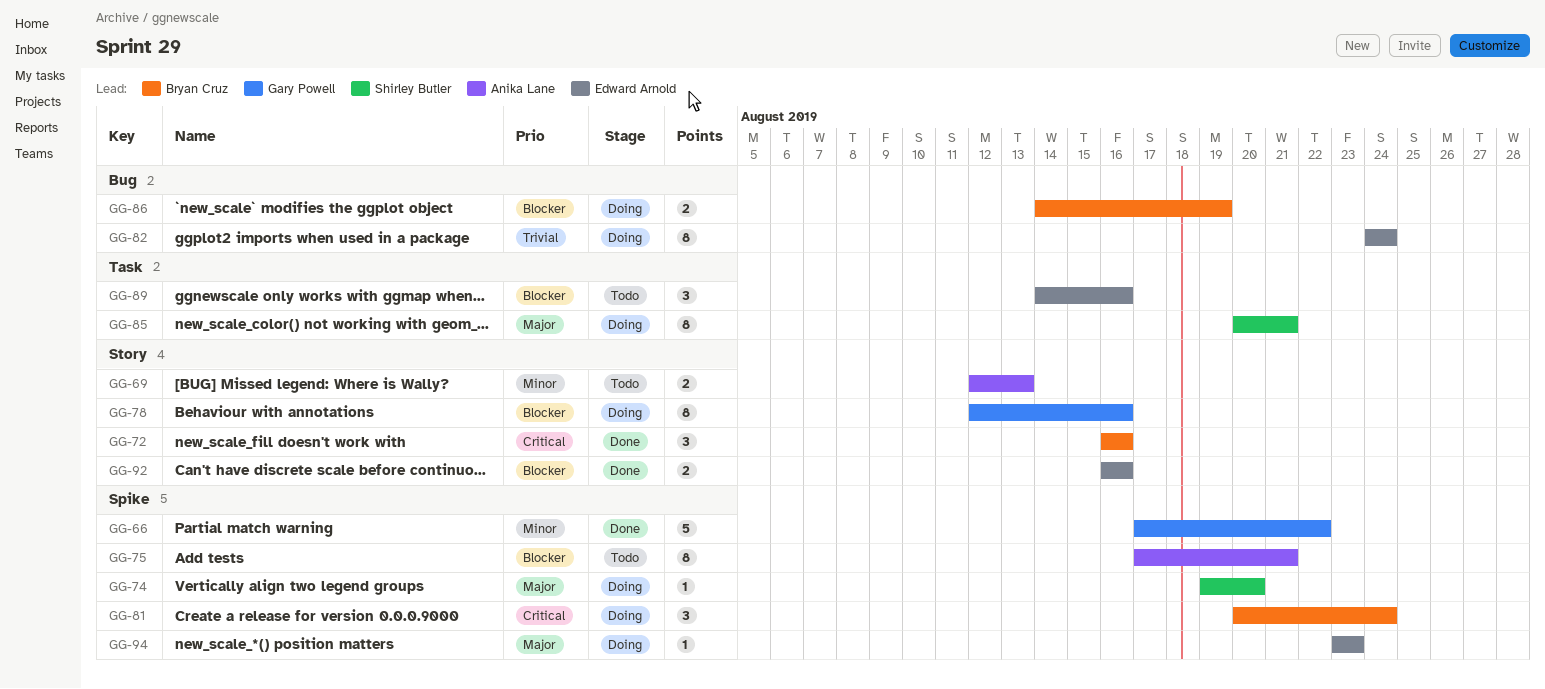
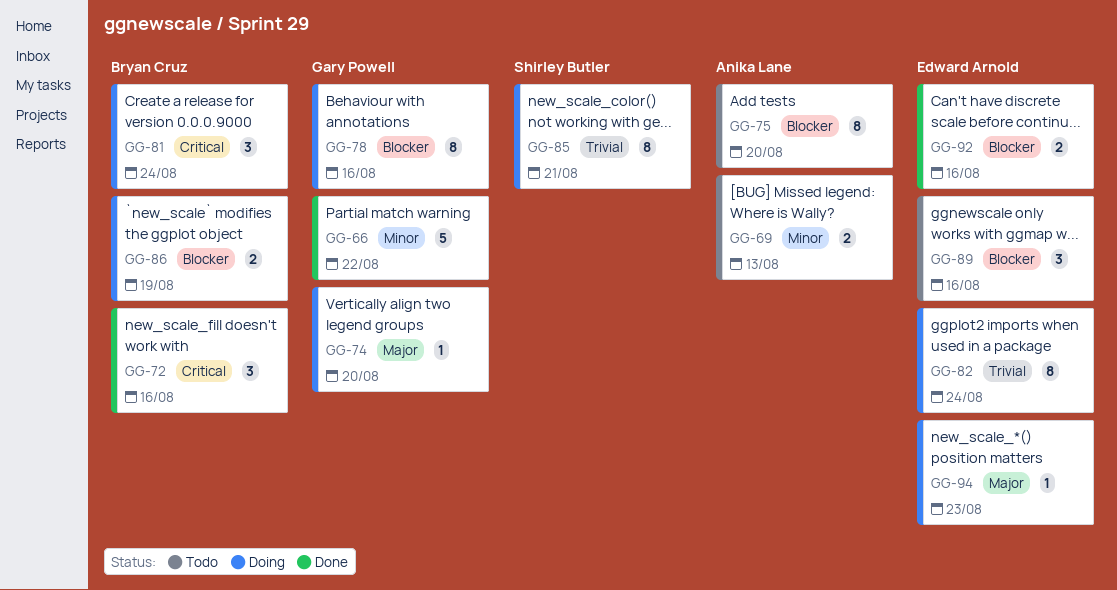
GG-74, owner: Shirley Butler -> Gary Powell
GG-75, due: Aug 21 -> Aug 20
GG-85, priority: Major -> Trivial

